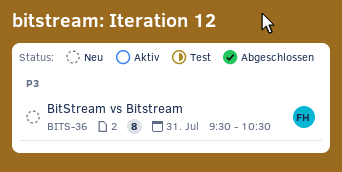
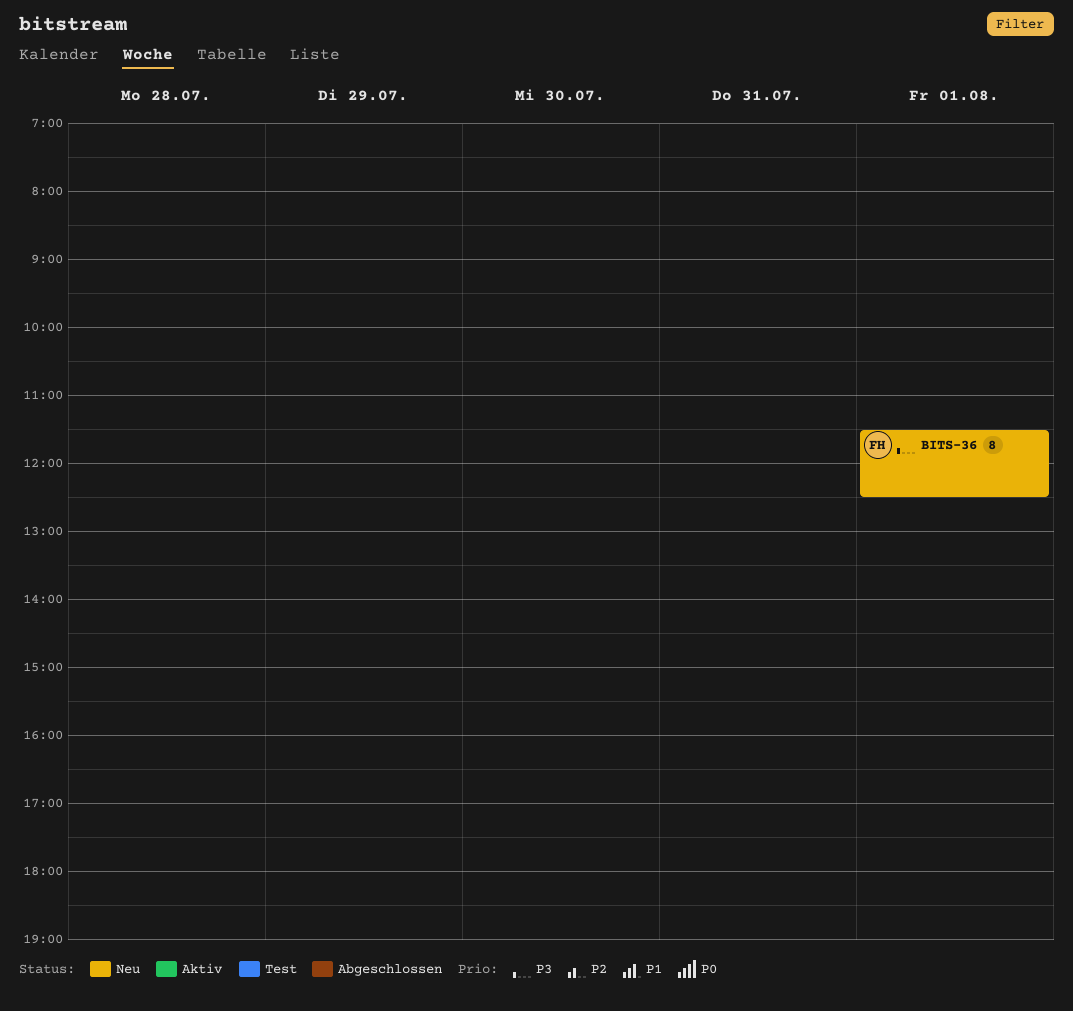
BITS-36, day: Jul 31 -> Aug 1
BITS-36, begins: 09:30 -> 11:30
BITS-36, ends: 10:30 -> 12:30

